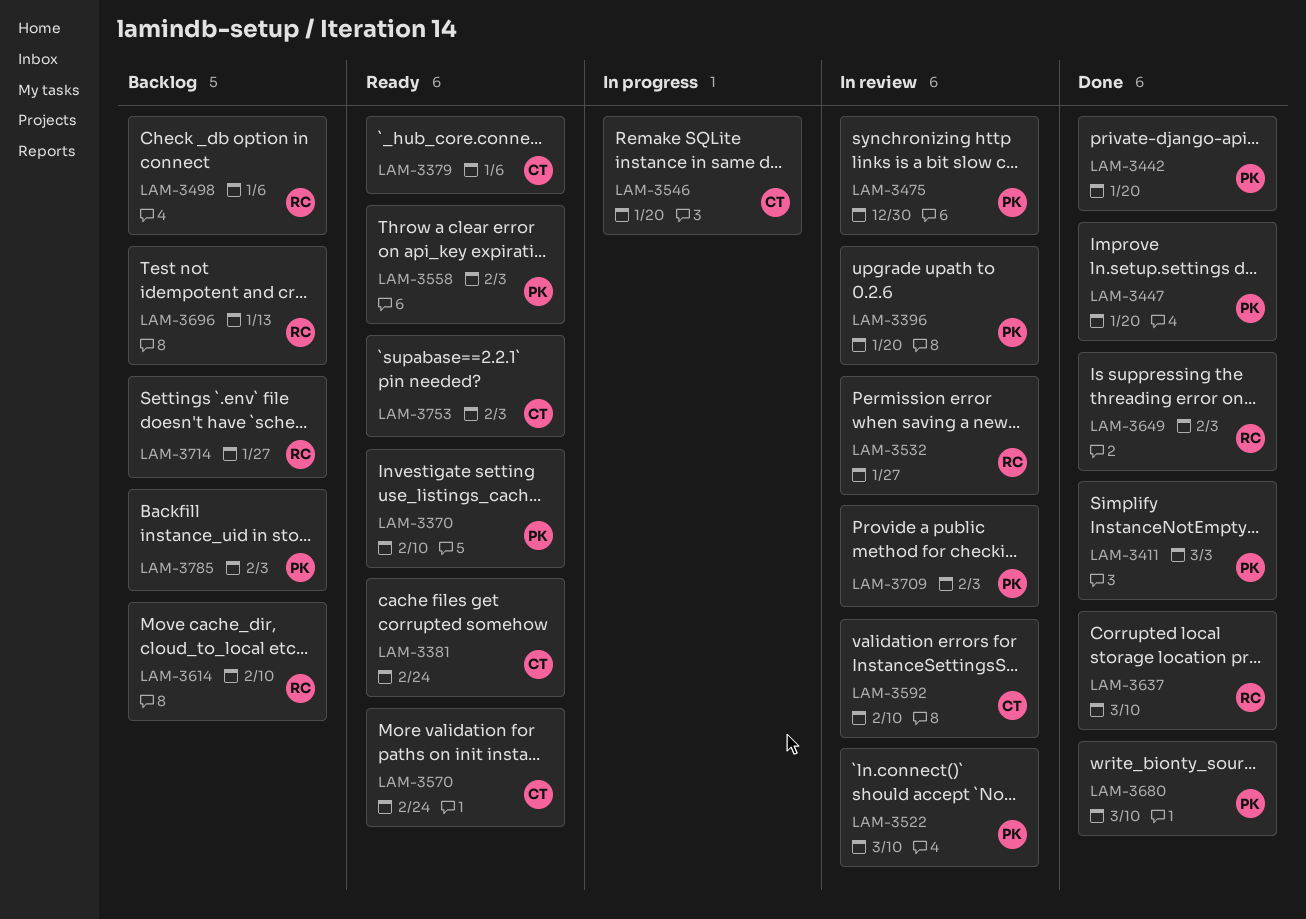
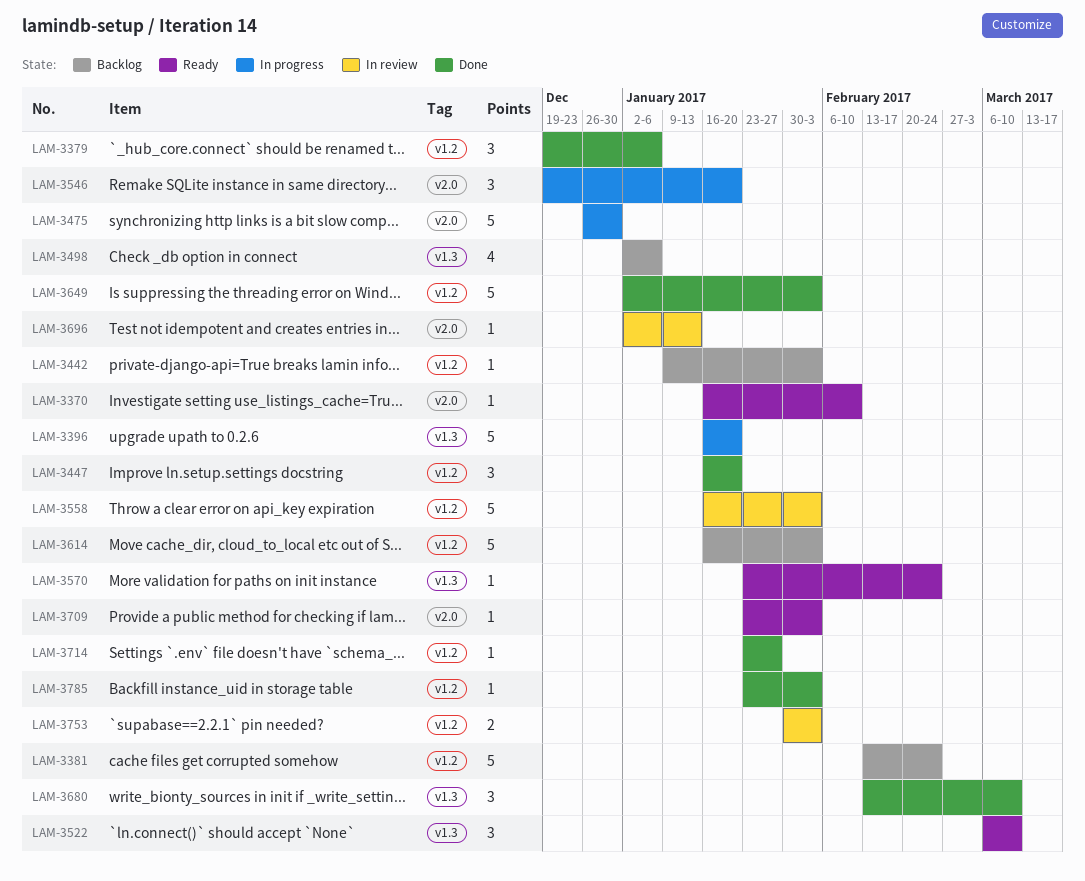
LAM-3379, status: Ready -> Done
LAM-3381, status: Ready -> Backlog
LAM-3396, status: In review -> In progress
LAM-3411: present -> none
LAM-3442, status: Done -> Backlog
LAM-3442, due: Jan 20 -> Feb 3
LAM-3475, status: In review -> In progress
LAM-3522, status: In review -> Ready
LAM-3532: present -> none
LAM-3558, status: Ready -> In review
LAM-3592: present -> none
LAM-3614, due: Feb 10 -> Feb 3
LAM-3637: present -> none
LAM-3696, status: Backlog -> In review
LAM-3709, status: In review -> Ready
LAM-3714, status: Backlog -> Done
LAM-3753, status: Ready -> In review
LAM-3785, status: Backlog -> Done

